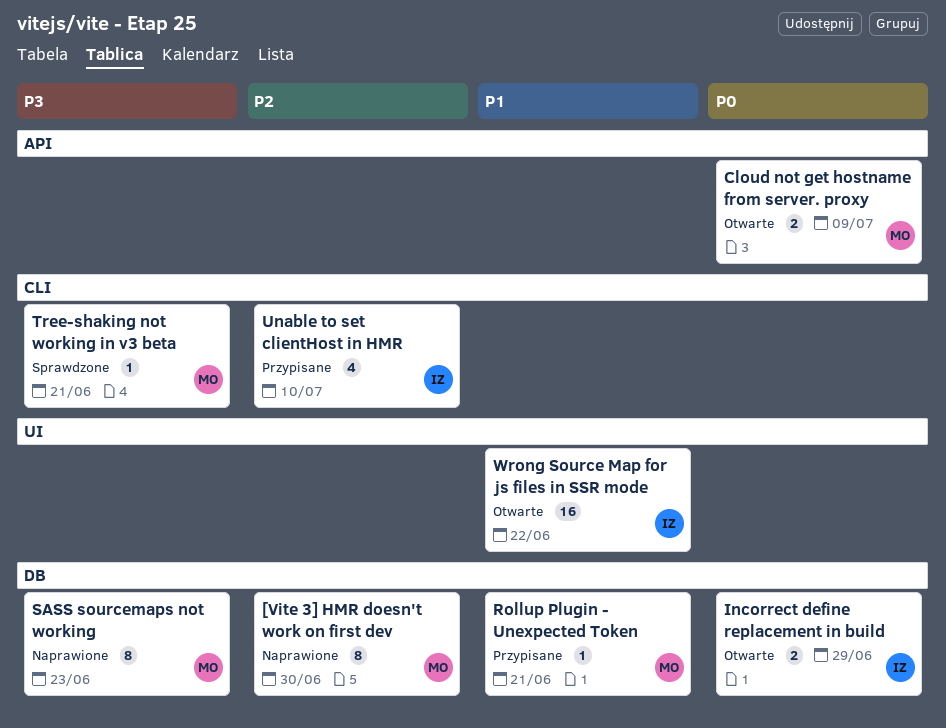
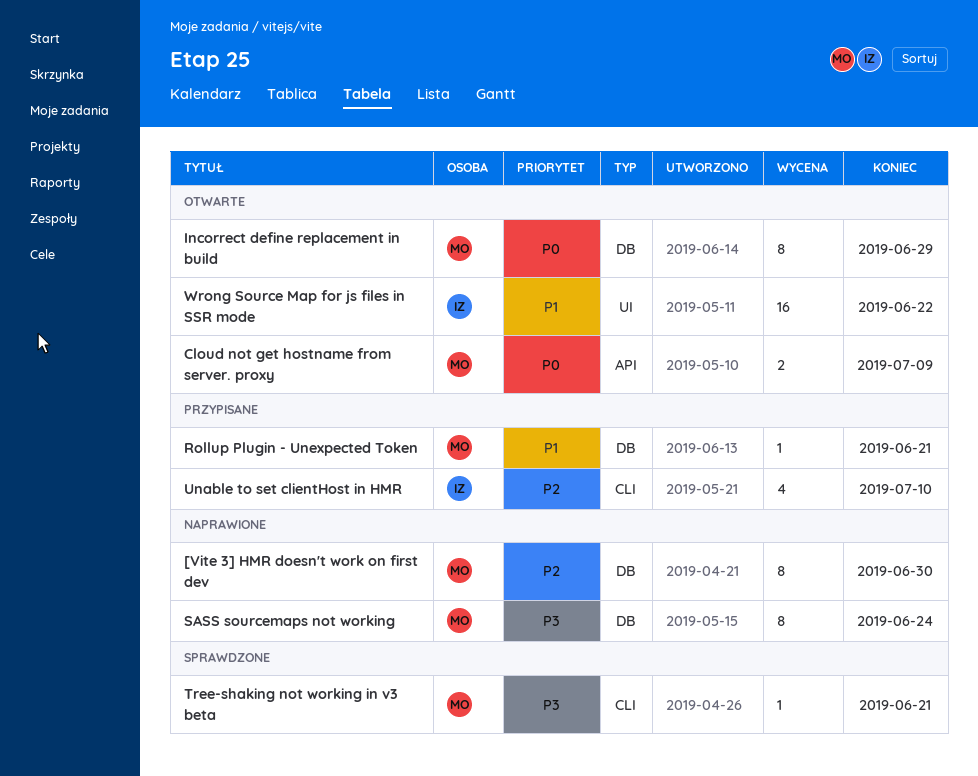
Incorrect define replacement in build, owner: IZ -> MO
Incorrect define replacement in build, estimate: 2 -> 8
SASS sourcemaps not working, due: Jun 23 -> Jun 24

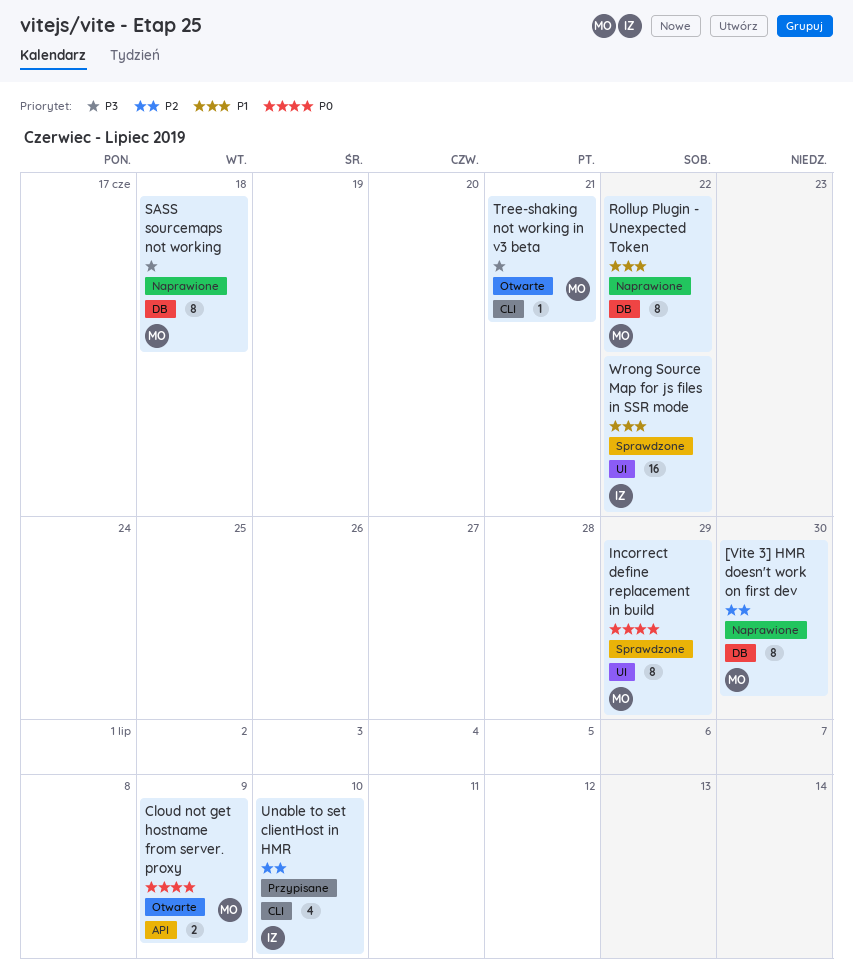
Incorrect define replacement in build, status: Otwarte -> Sprawdzone
Incorrect define replacement in build, label: DB -> UI
Rollup Plugin - Unexpected Token, status: Przypisane -> Naprawione
Rollup Plugin - Unexpected Token, estimate: 1 -> 8
Rollup Plugin - Unexpected Token, due: Jun 21 -> Jun 22
SASS sourcemaps not working, due: Jun 24 -> Jun 18
Tree-shaking not working in v3 beta, status: Sprawdzone -> Otwarte
Wrong Source Map for js files in SSR mode, status: Otwarte -> Sprawdzone

